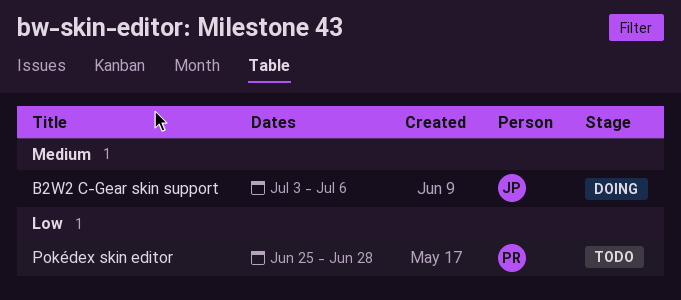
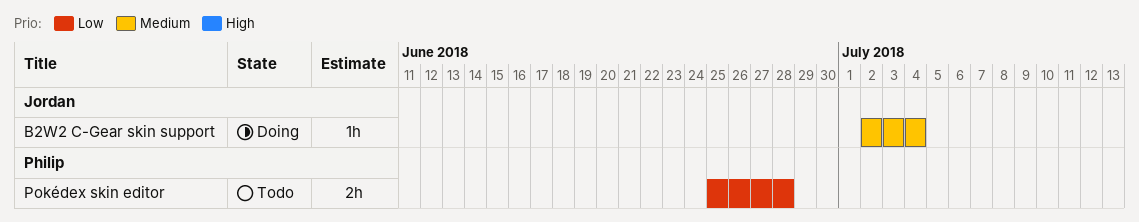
B2W2 C-Gear skin support, start: Jul 3 -> Jul 2
B2W2 C-Gear skin support, due: Jul 6 -> Jul 4

